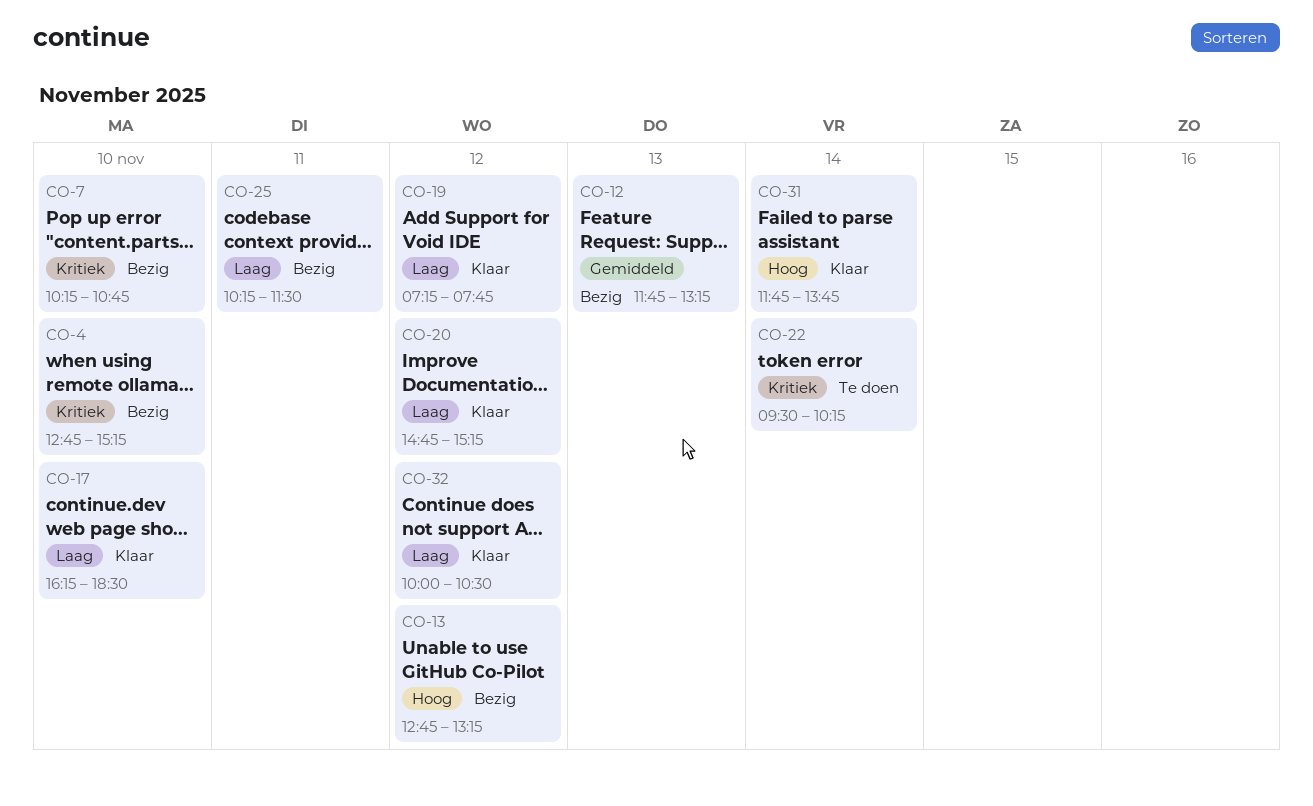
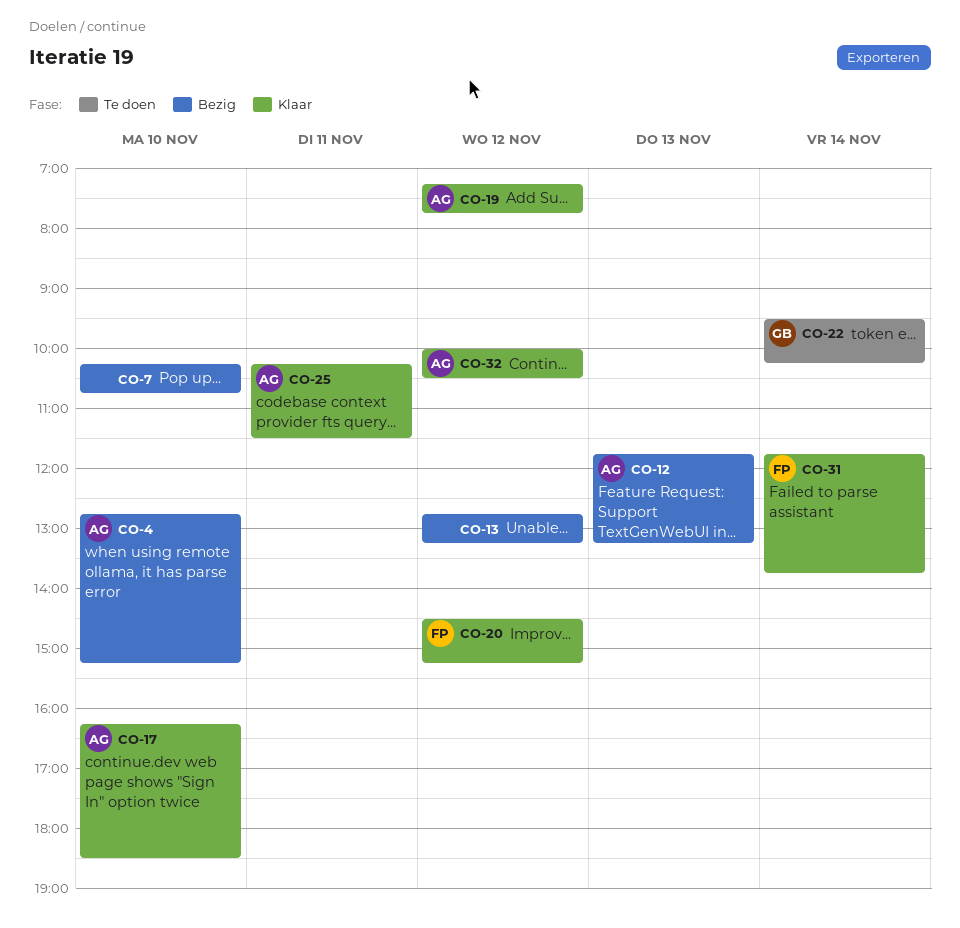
CO-20, begins: 14:45 -> 14:30
CO-25, status: Bezig -> Klaar

